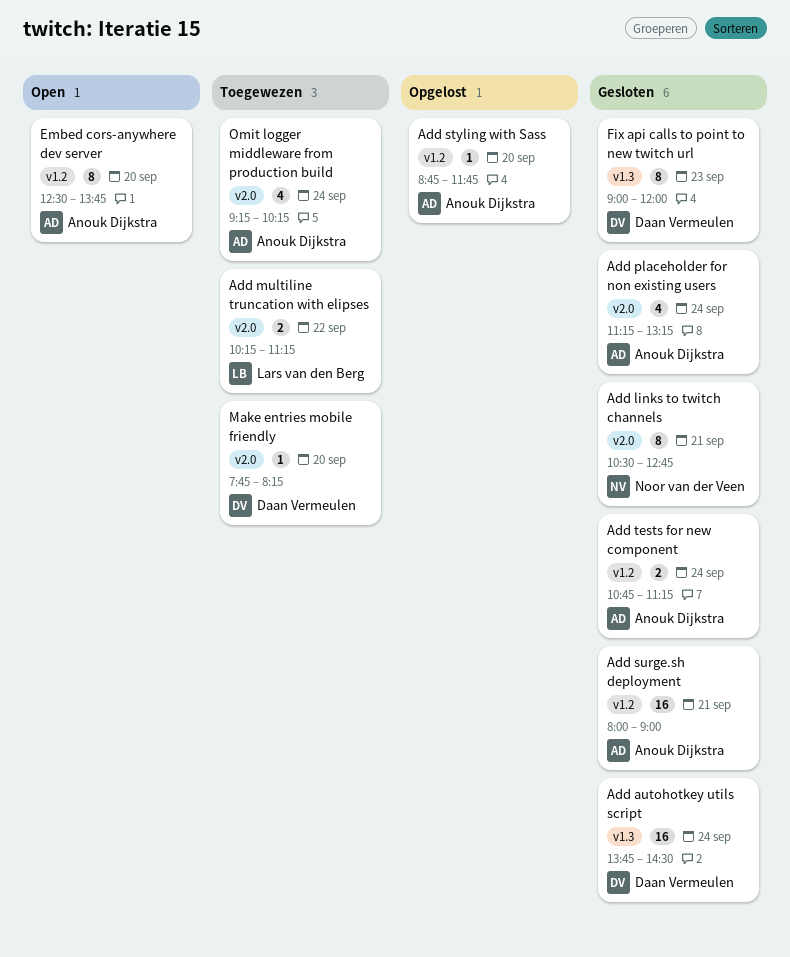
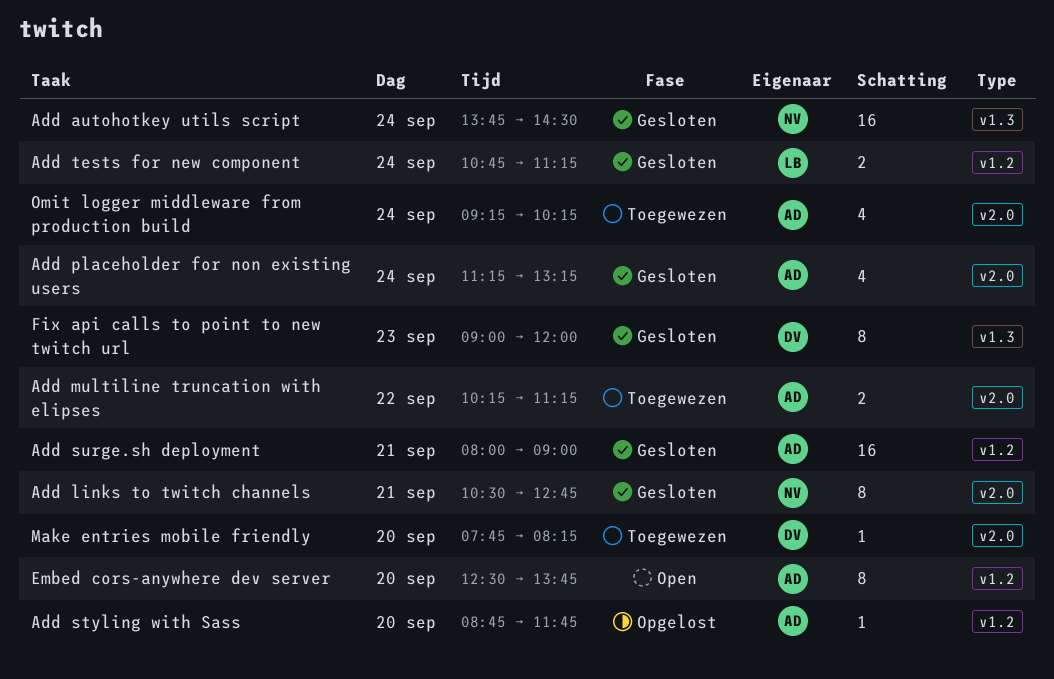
Add autohotkey utils script, owner: Daan Vermeulen -> Noor van der Veen
Add multiline truncation with elipses, owner: Lars van den Berg -> Anouk Dijkstra
Add tests for new component, owner: Anouk Dijkstra -> Lars van den Berg

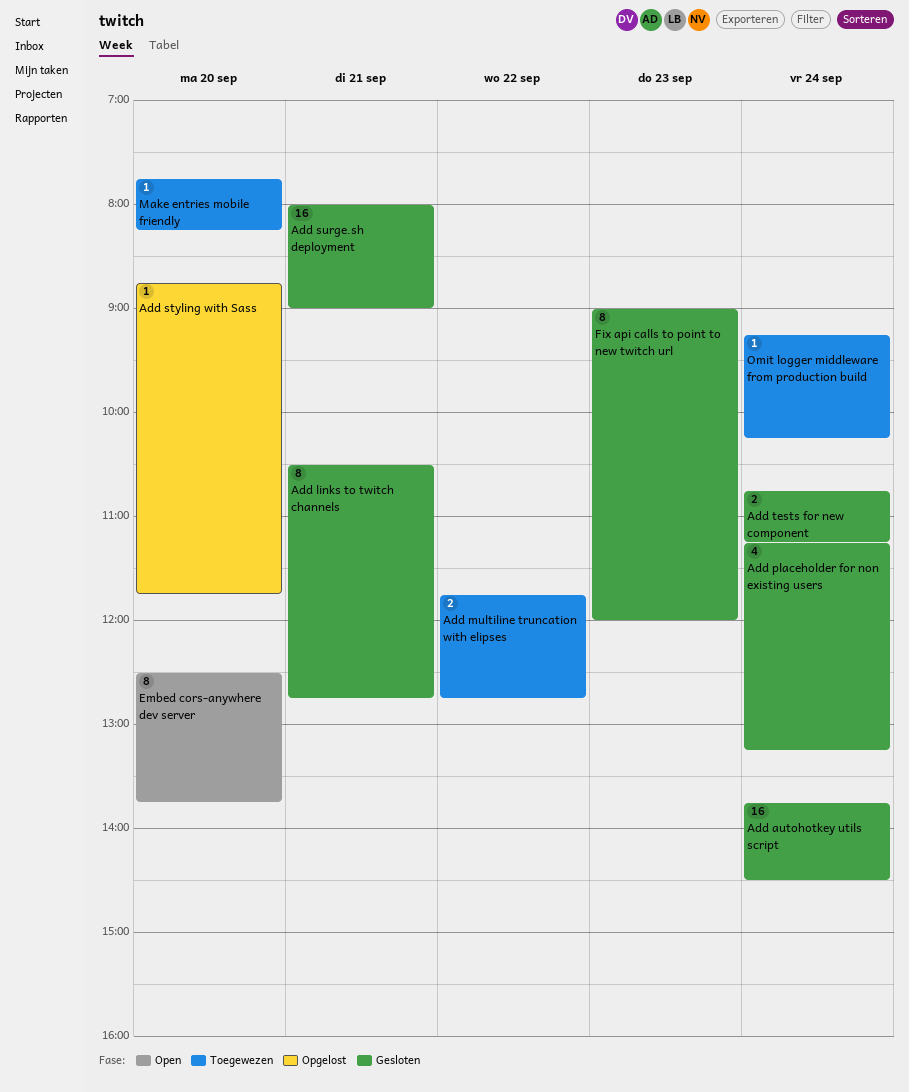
Add multiline truncation with elipses, begins: 10:15 -> 11:45
Add multiline truncation with elipses, ends: 11:15 -> 12:45
Omit logger middleware from production build, estimate: 4 -> 1

